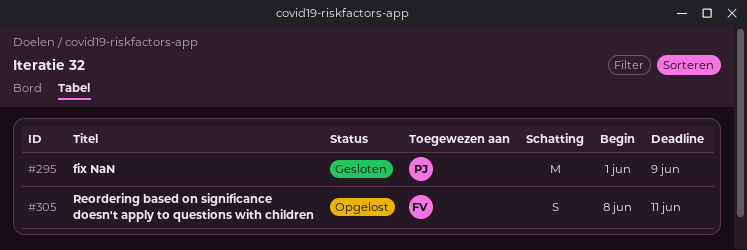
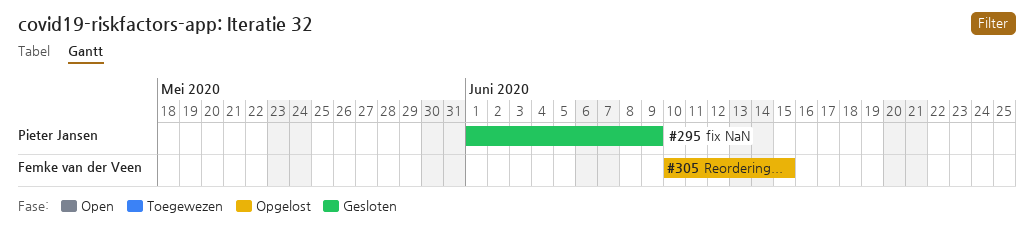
#305, start: Jun 8 -> Jun 10
#305, due: Jun 11 -> Jun 15

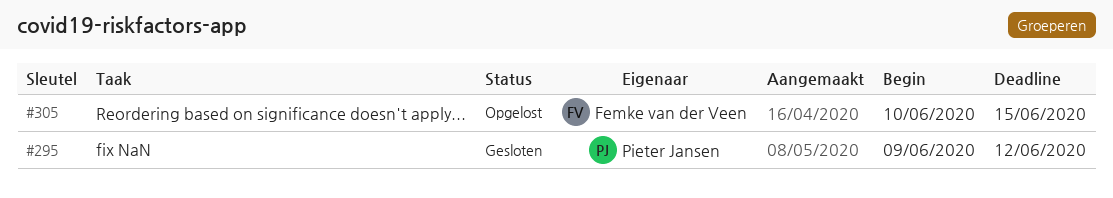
#295, start: Jun 1 -> Jun 9
#295, due: Jun 9 -> Jun 12

